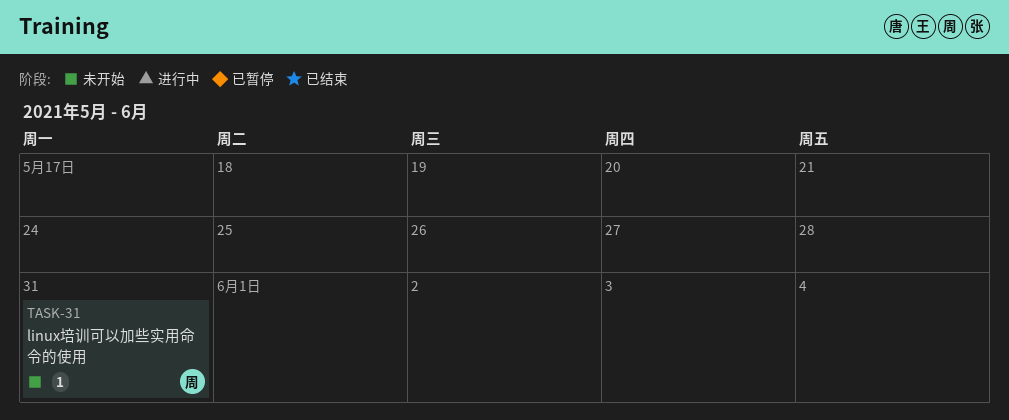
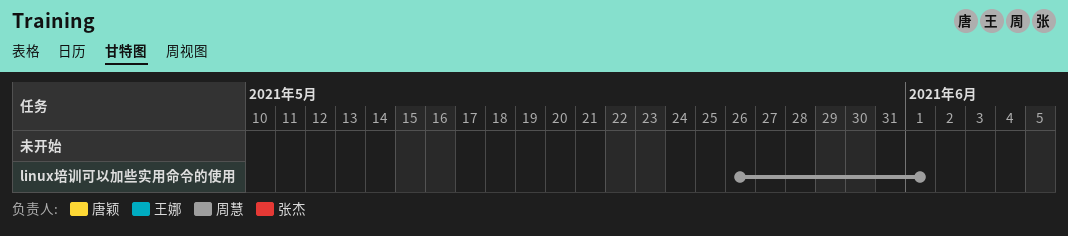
linux培训可以加些实用命令的使用, due: May 31 -> Jun 1

